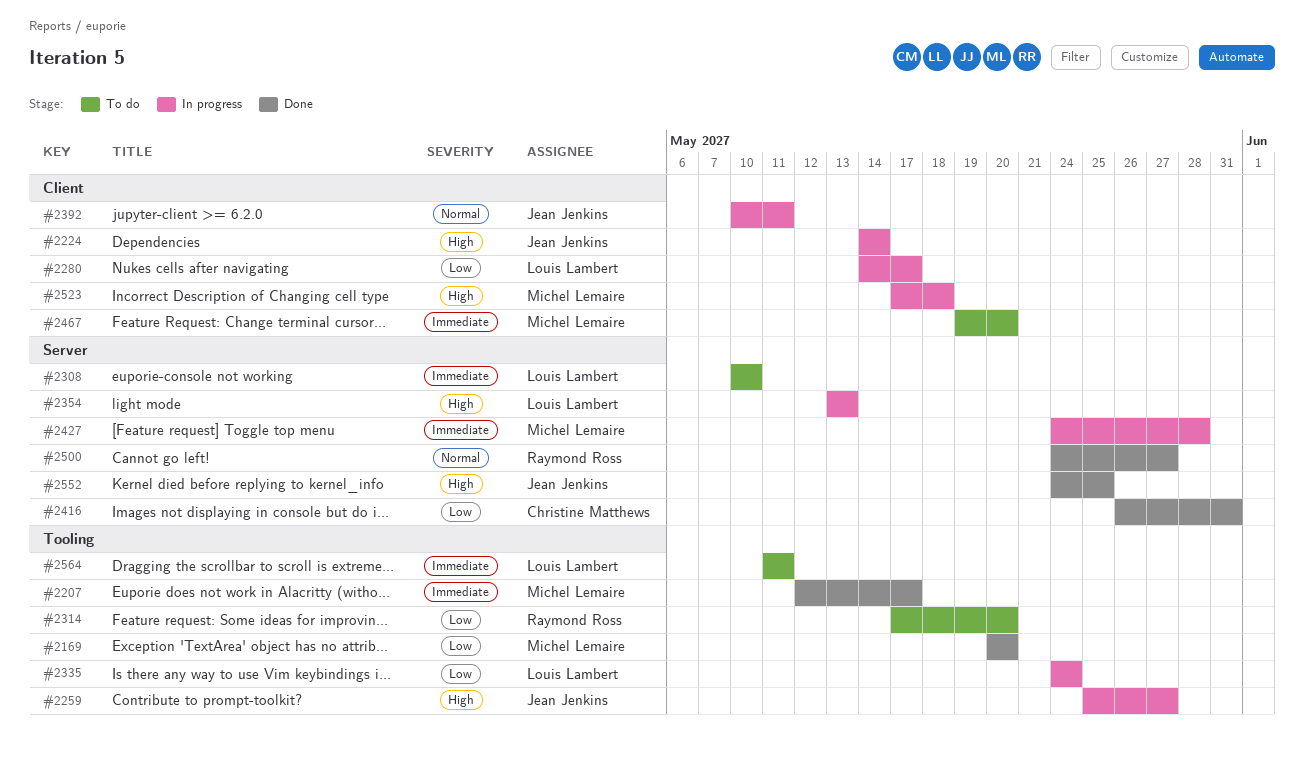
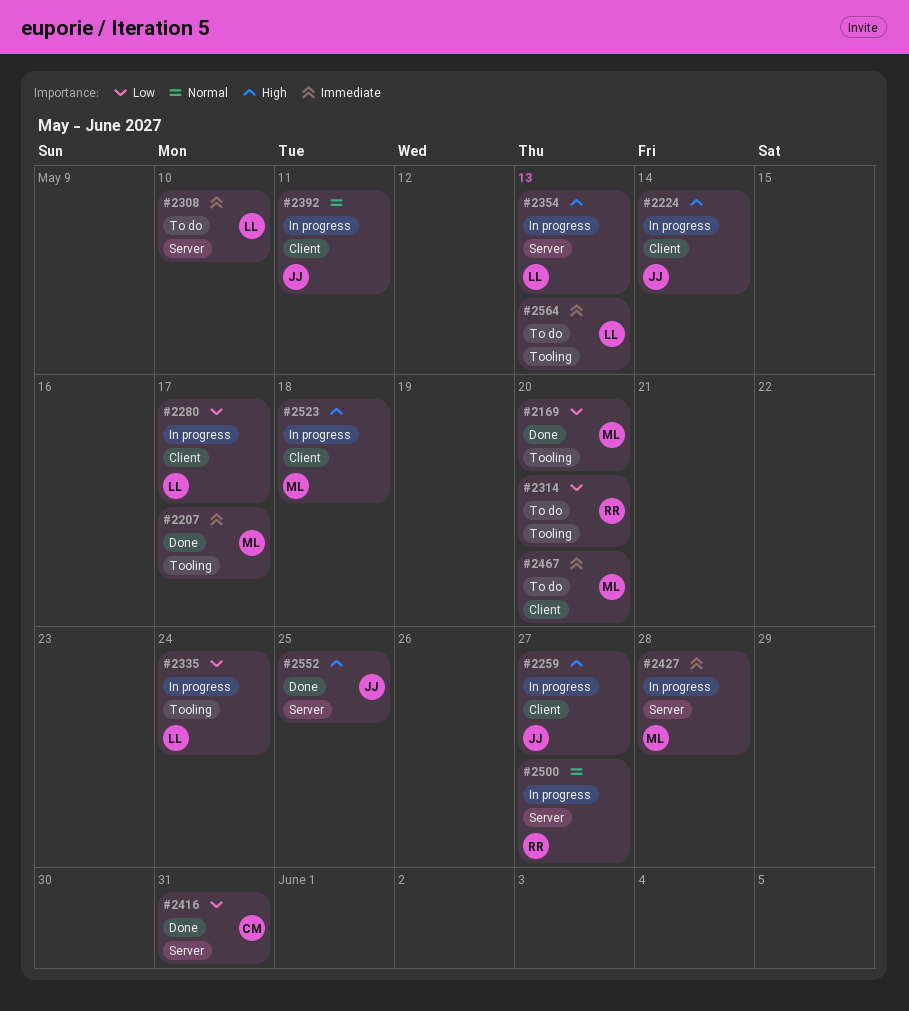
#2259, label: Tooling -> Client
#2500, status: Done -> In progress
#2564, due: May 11 -> May 13

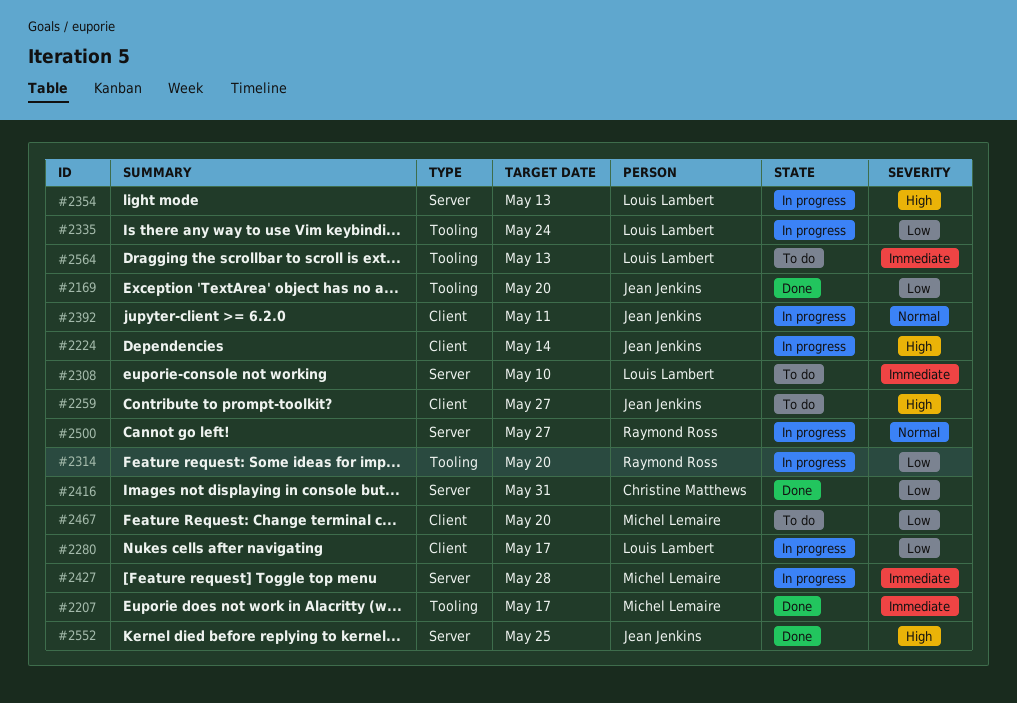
#2169, owner: Michel Lemaire -> Jean Jenkins
#2259, status: In progress -> To do
#2314, status: To do -> In progress
#2467, priority: Immediate -> Low
#2523: present -> none

